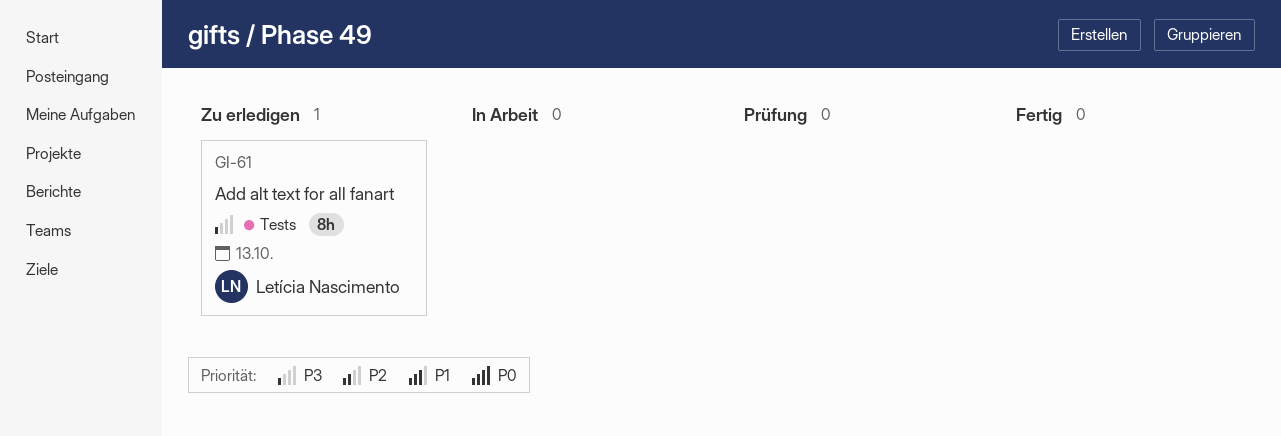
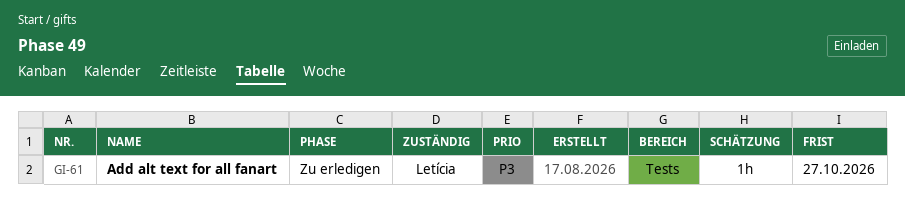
GI-61, estimate: 8h -> 1h
GI-61, due: Oct 13 -> Oct 27

